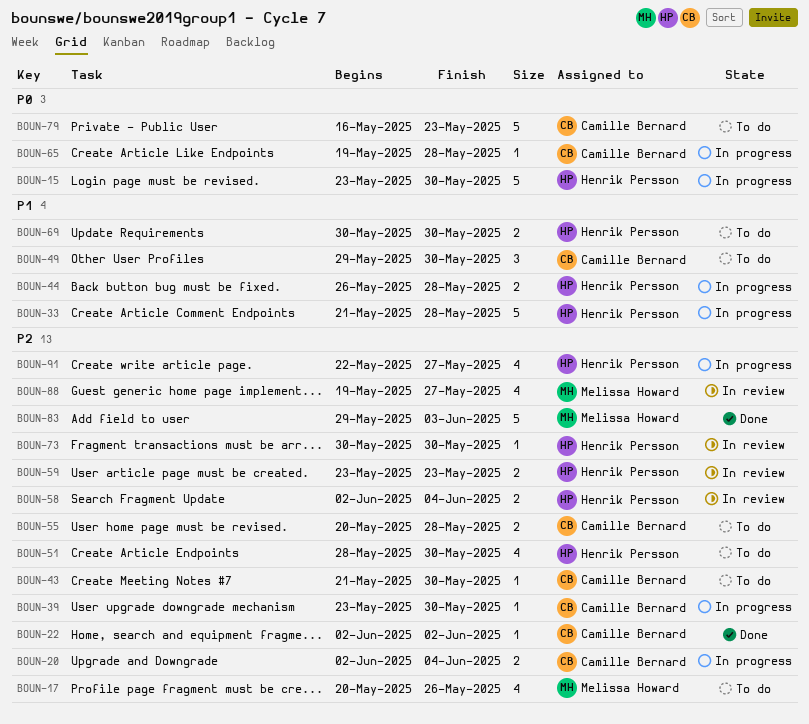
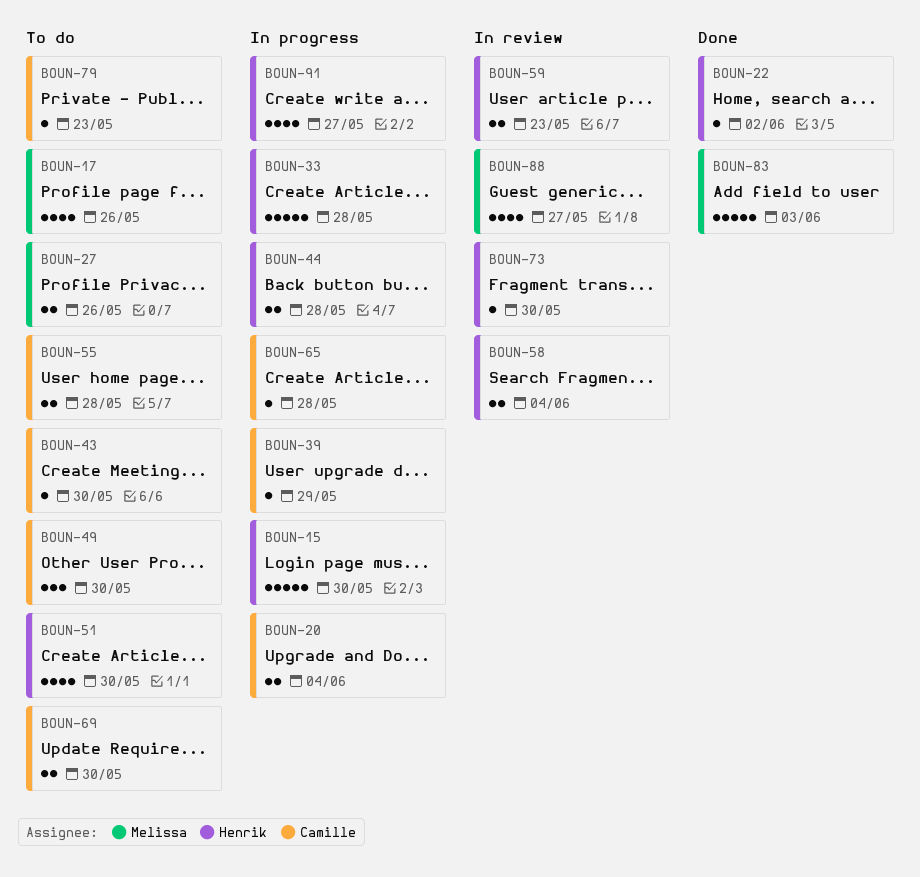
BOUN-22, owner: Camille Bernard -> Henrik Persson
BOUN-27: none -> present
BOUN-39, due: May 30 -> May 29
BOUN-69, owner: Henrik Persson -> Camille Bernard
BOUN-79, estimate: 5 -> 1

